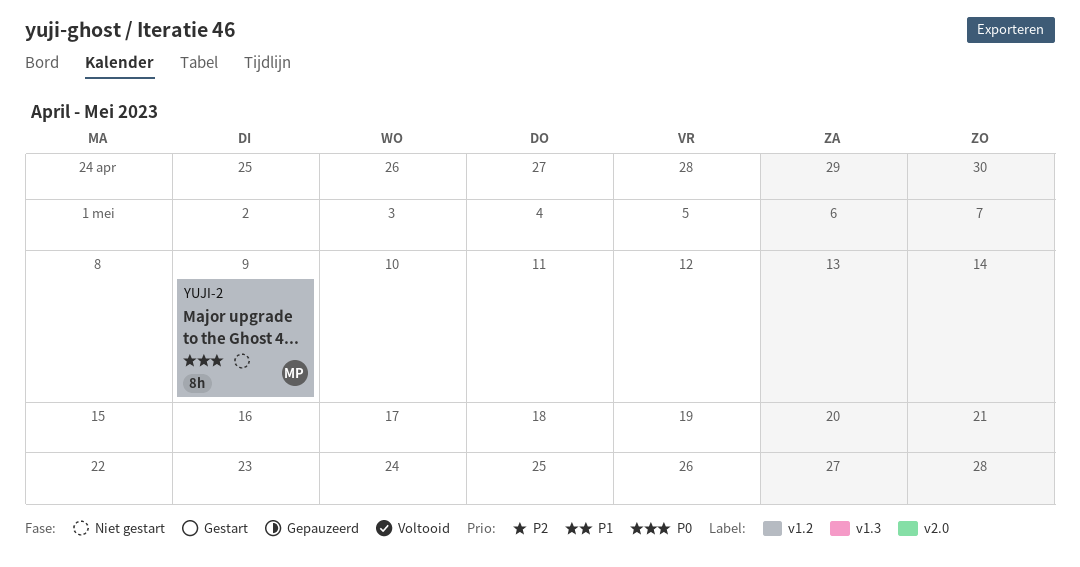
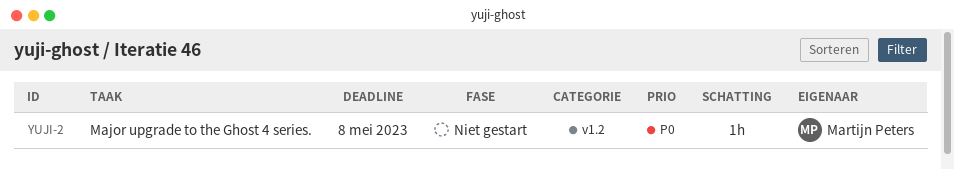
YUJI-2, estimate: 8h -> 1h
YUJI-2, due: May 9 -> May 8

